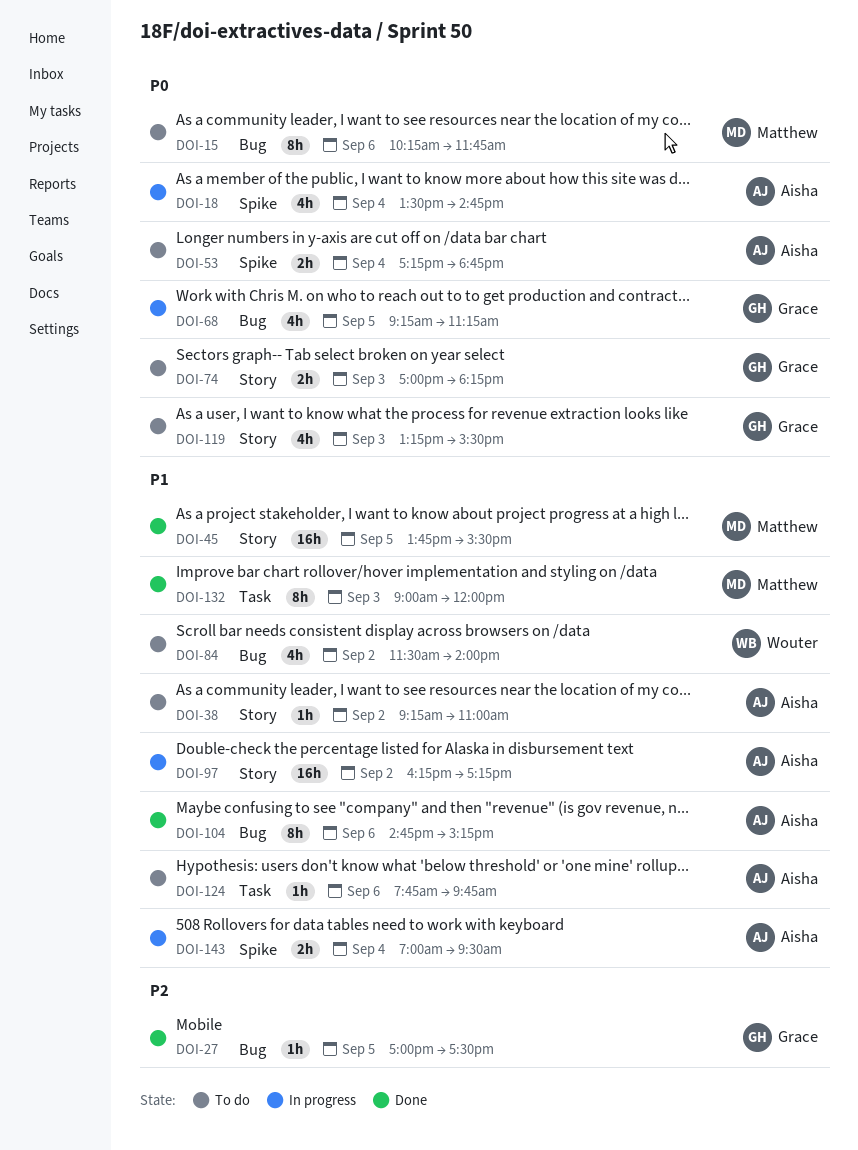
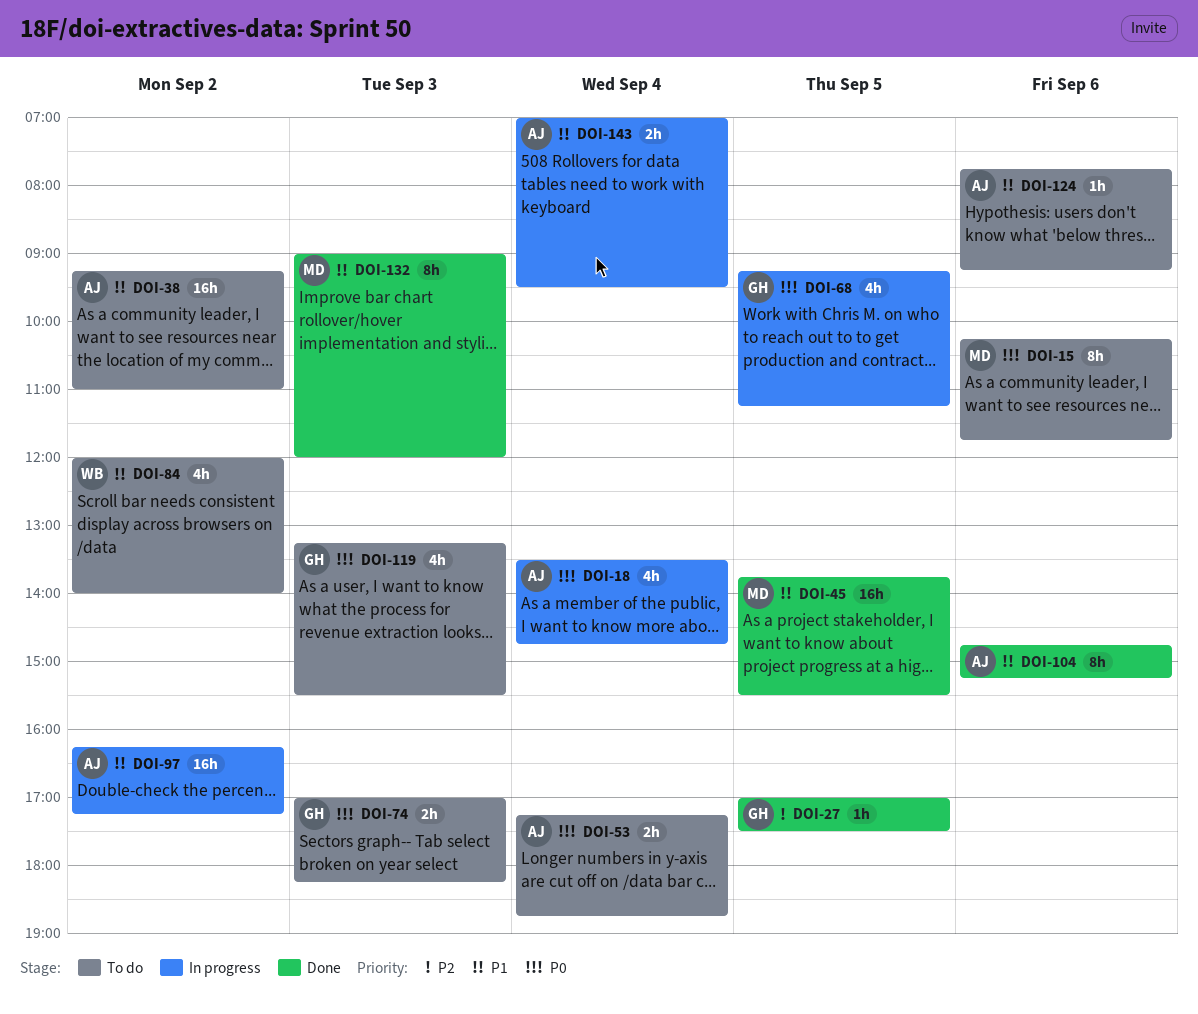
DOI-38, estimate: 1h -> 16h
DOI-84, begins: 11:30 -> 12:00
DOI-124, ends: 09:45 -> 09:15

